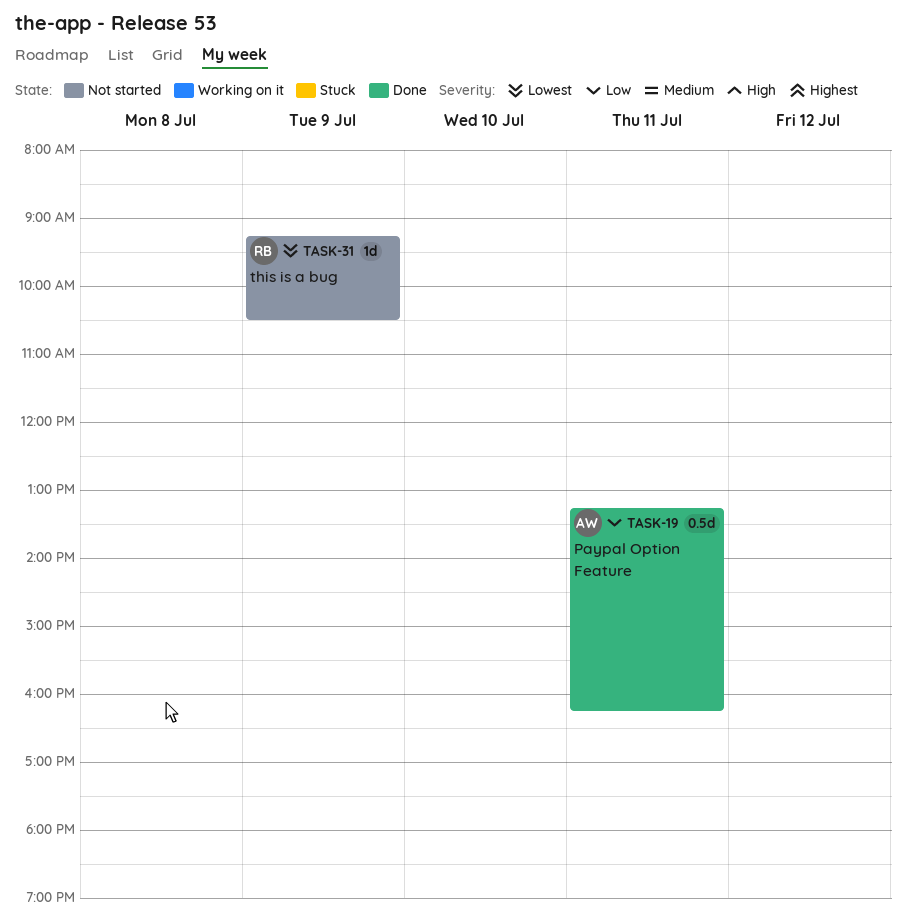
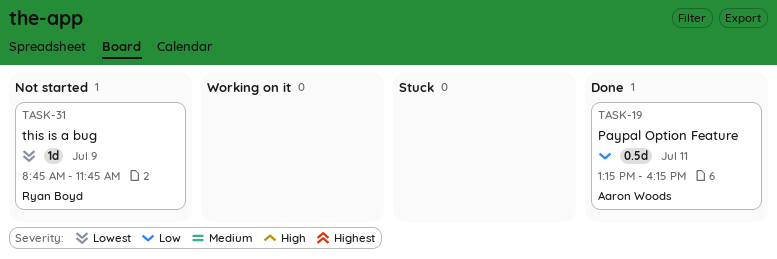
TASK-31, begins: 09:15 -> 08:45
TASK-31, ends: 10:30 -> 11:45

